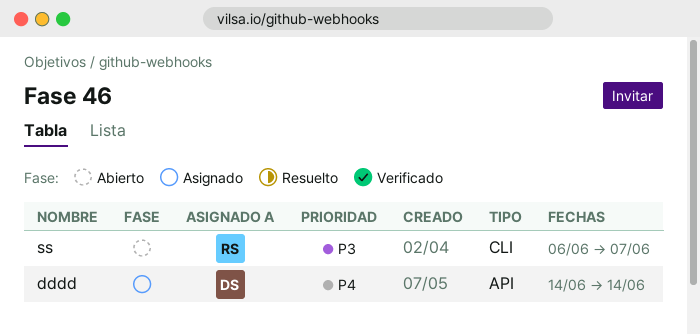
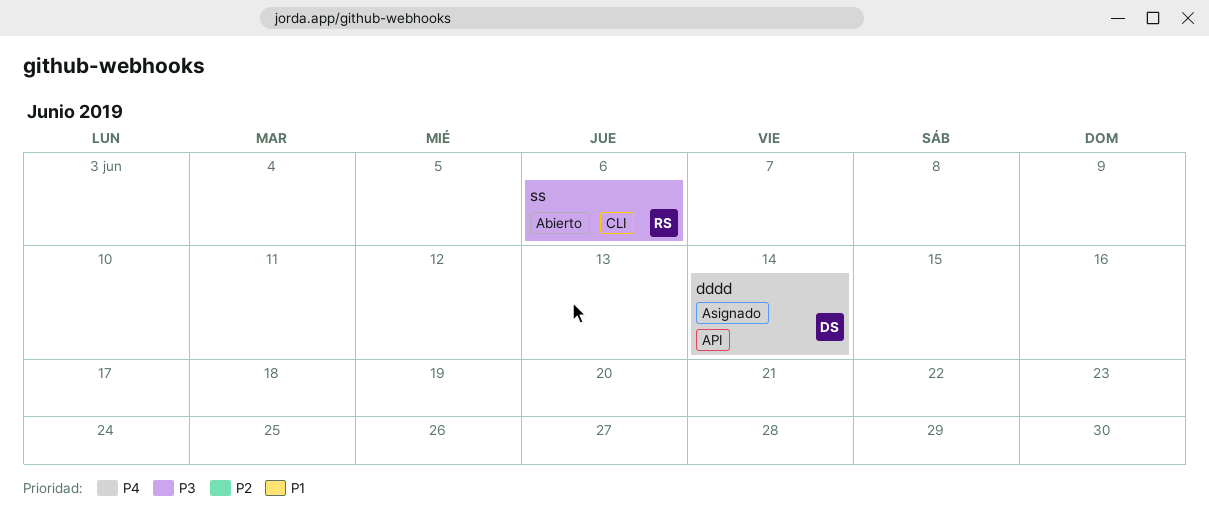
ss, due: Jun 7 -> Jun 6

